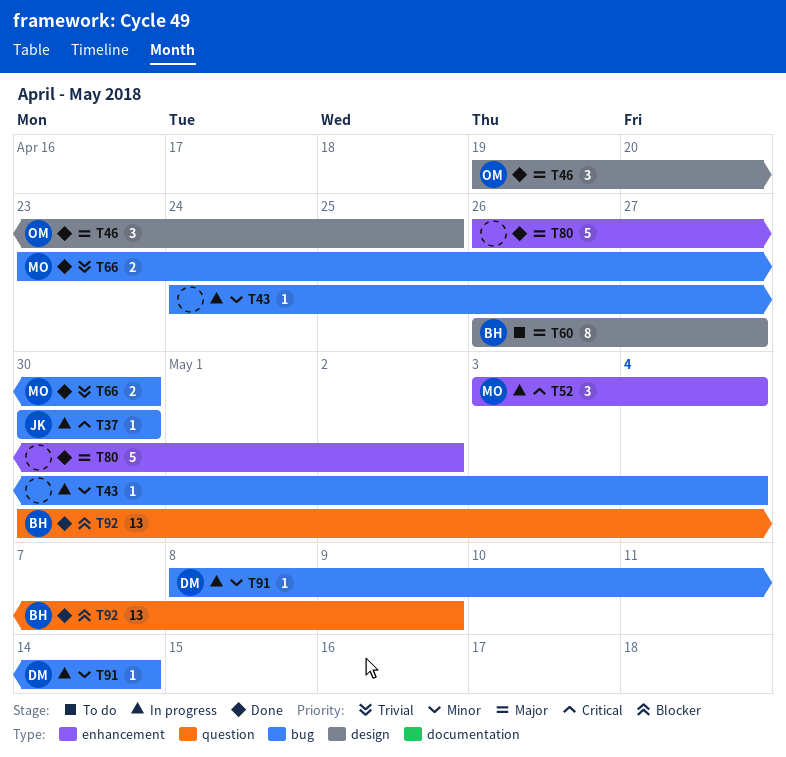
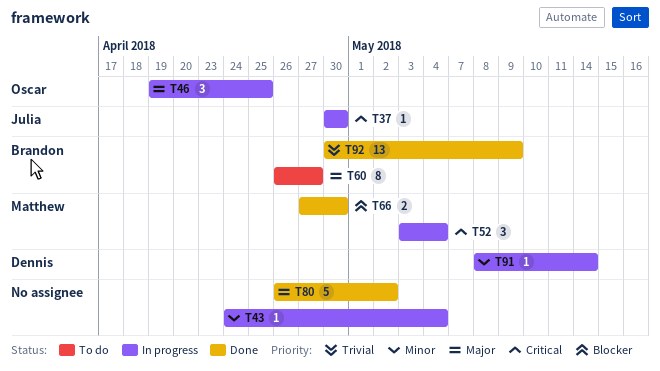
T46, status: Done -> In progress
T66, priority: Trivial -> Blocker
T66, start: Apr 23 -> Apr 27
T92, priority: Blocker -> Trivial

